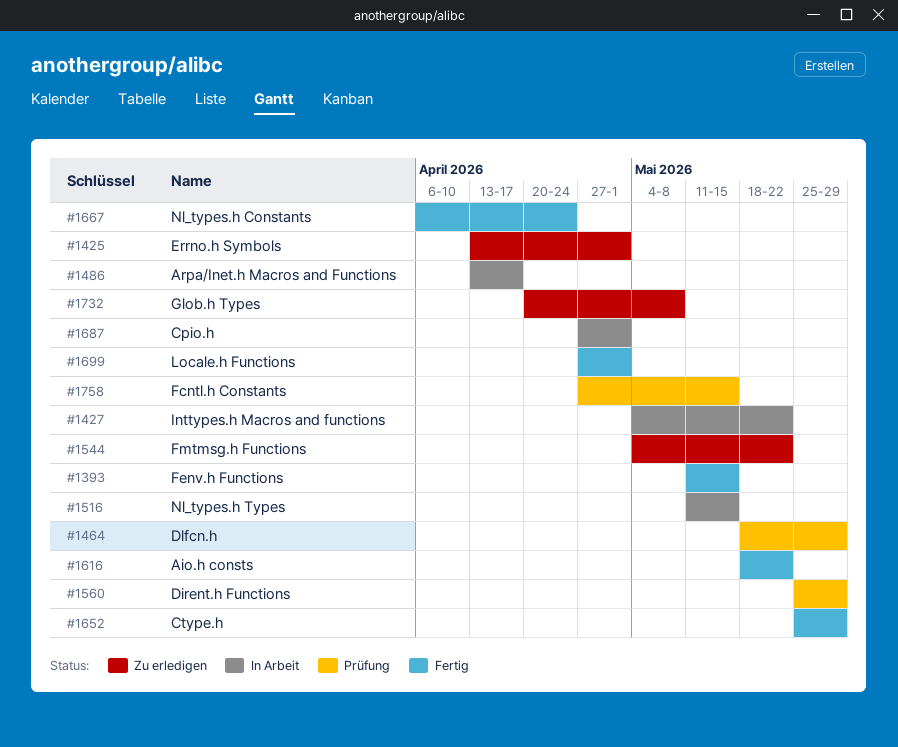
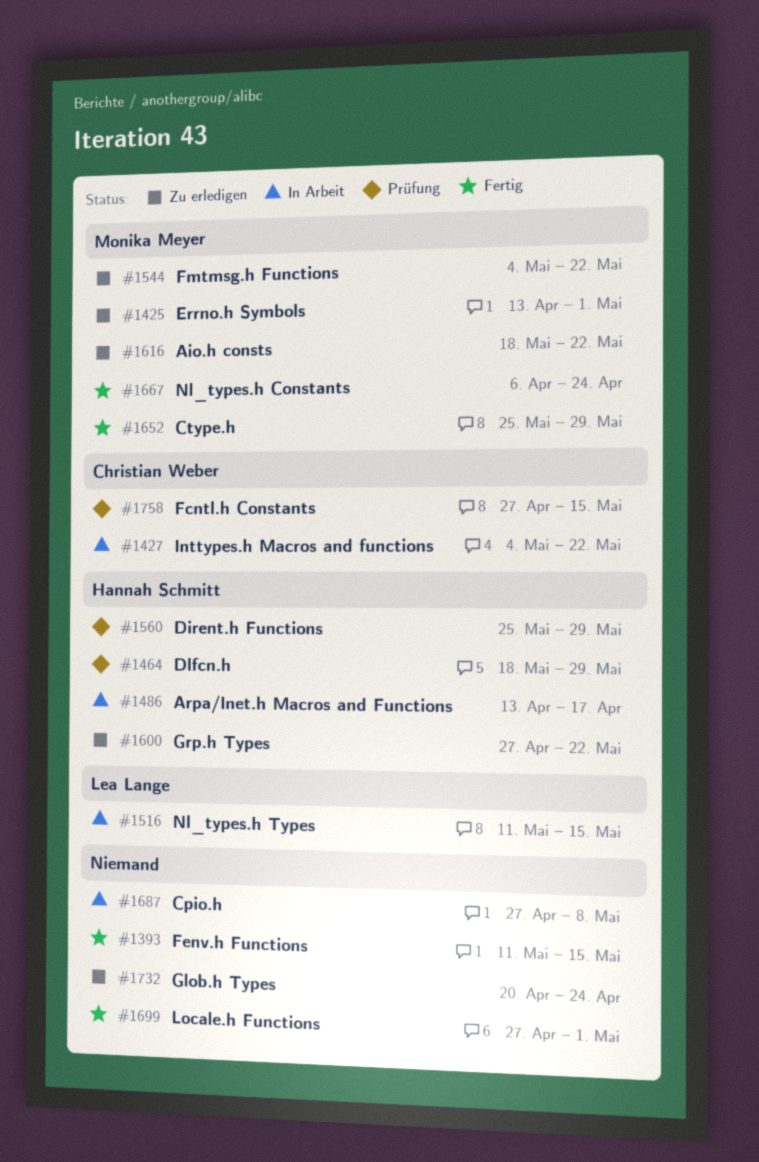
#1600: none -> present
#1616, status: Fertig -> Zu erledigen
#1687, due: May 1 -> May 8
#1732, due: May 8 -> Apr 24

